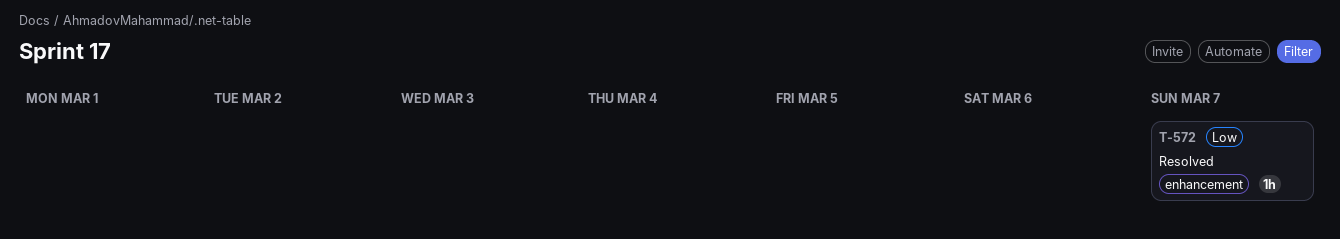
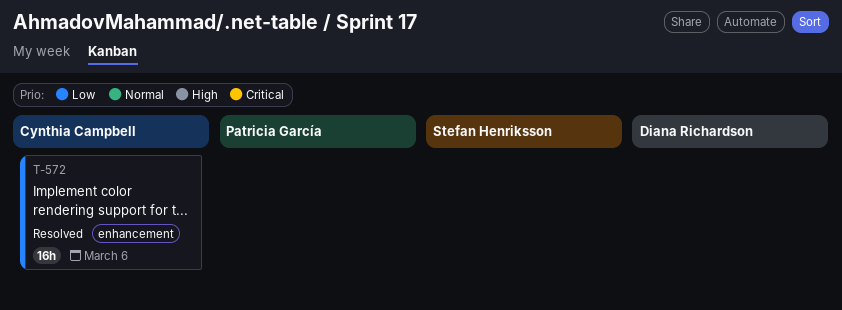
T-572, estimate: 1h -> 16h
T-572, due: Mar 7 -> Mar 6

